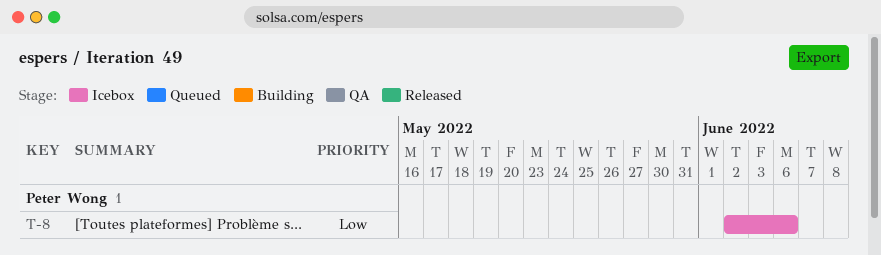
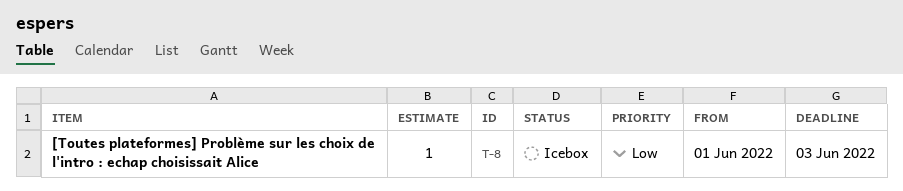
T-8, start: Jun 2 -> Jun 1
T-8, due: Jun 6 -> Jun 3

